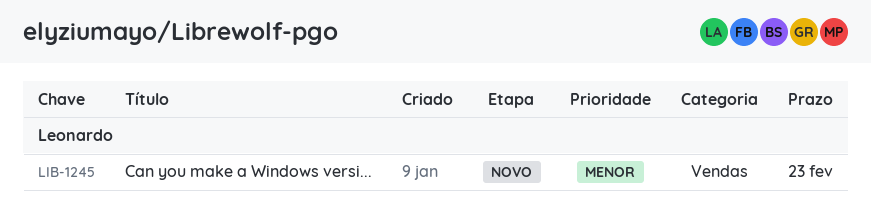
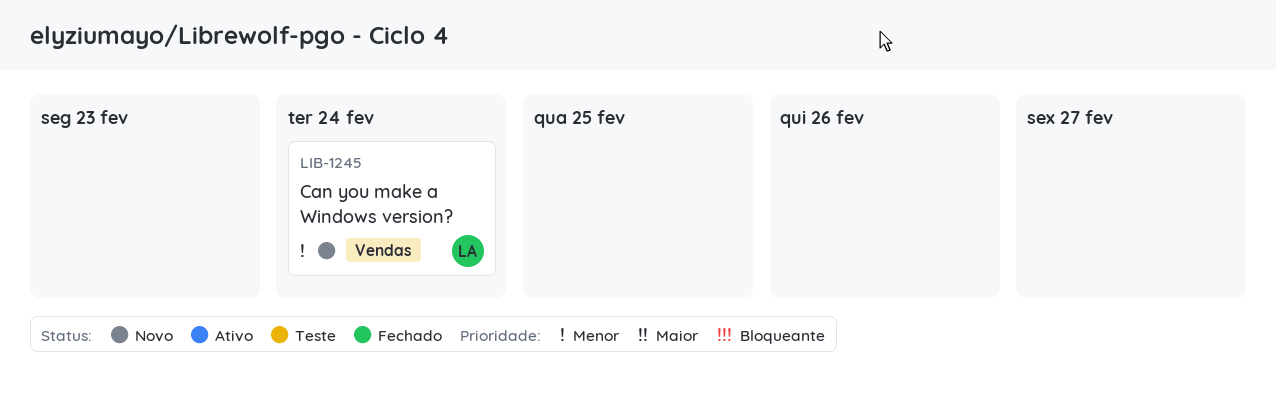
LIB-1245, due: Feb 23 -> Feb 24

